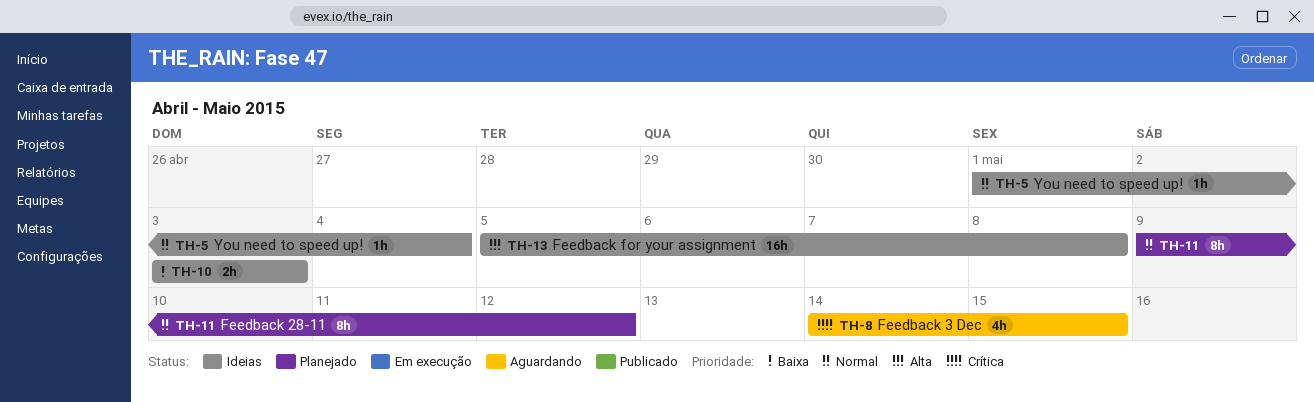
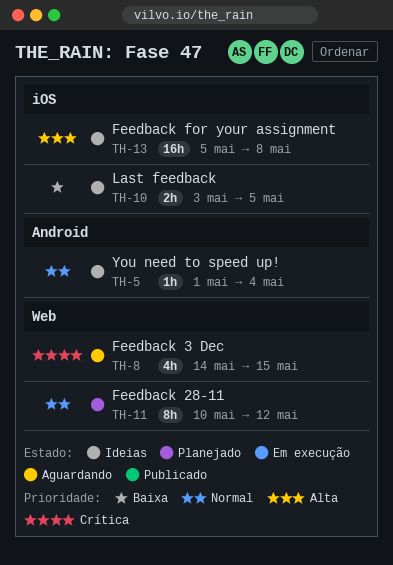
TH-10, due: May 3 -> May 5
TH-11, start: May 9 -> May 10

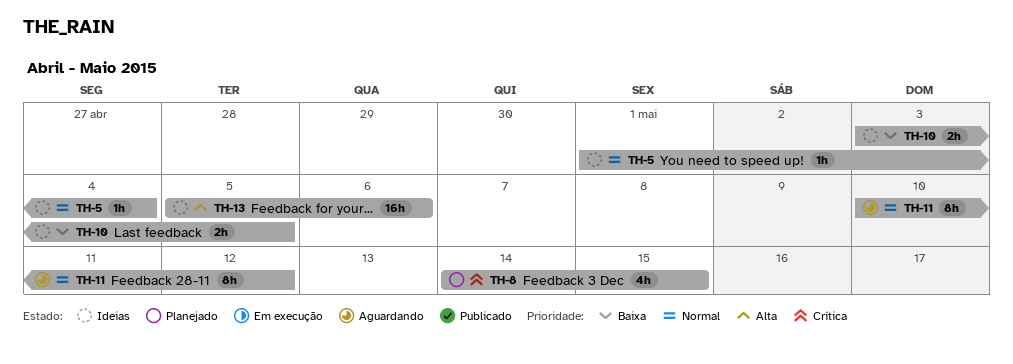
TH-8, status: Aguardando -> Planejado
TH-11, status: Planejado -> Aguardando
TH-13, due: May 8 -> May 6

